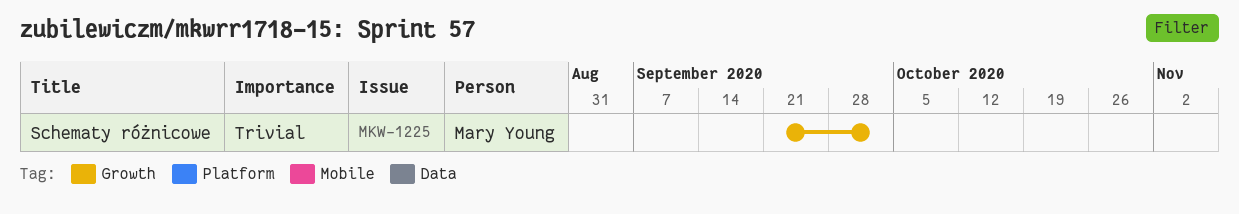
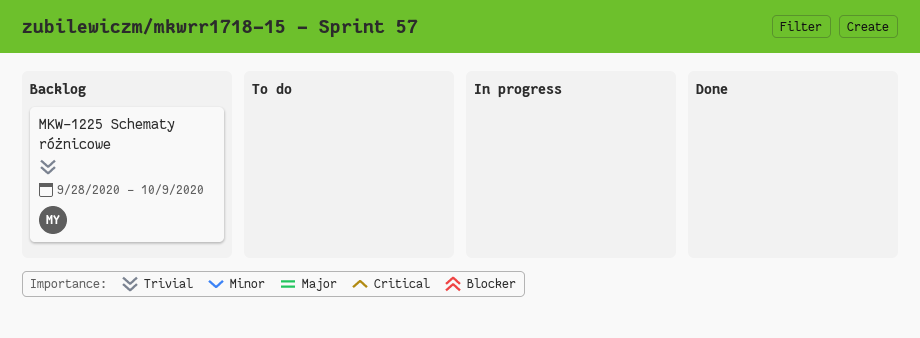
MKW-1225, start: Sep 21 -> Sep 28
MKW-1225, due: Oct 2 -> Oct 9

